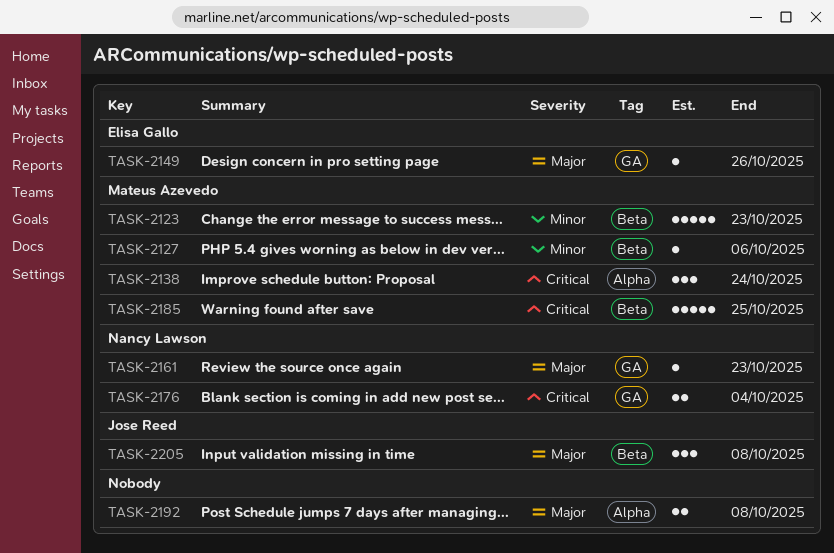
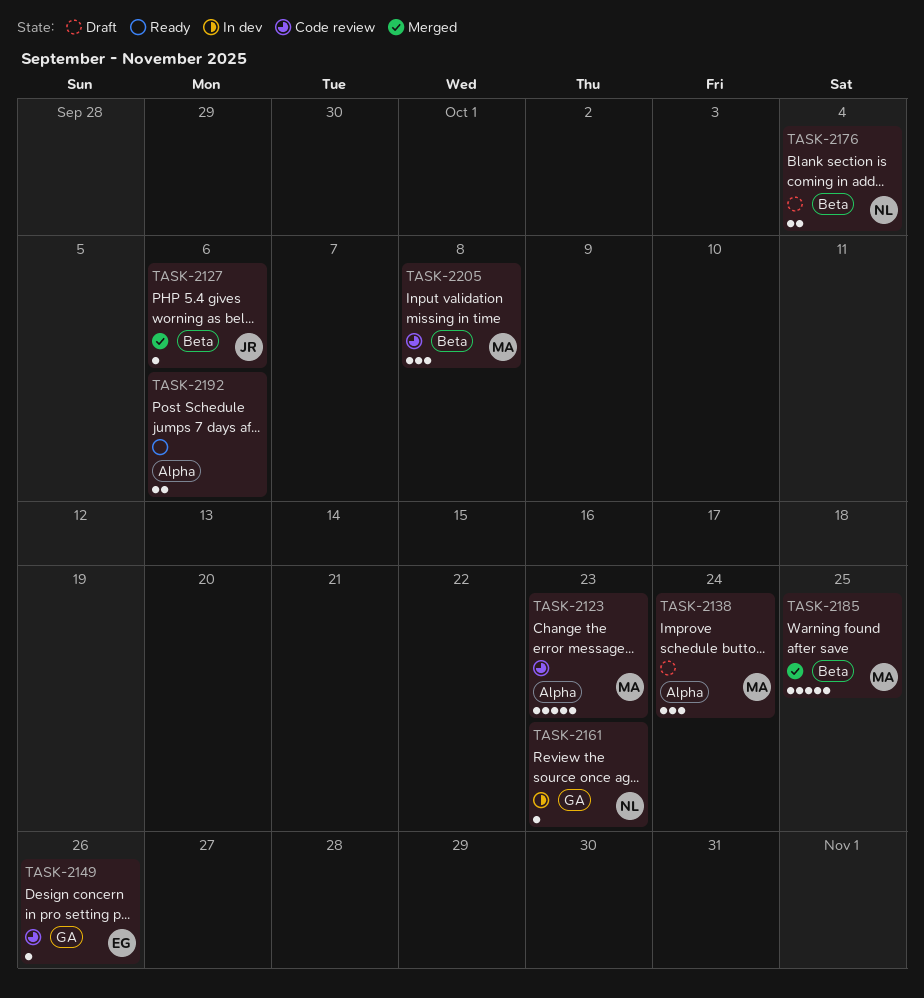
TASK-2123, label: Beta -> Alpha
TASK-2127, owner: Mateus Azevedo -> Jose Reed
TASK-2176, label: GA -> Beta
TASK-2192, due: Oct 8 -> Oct 6
TASK-2205, owner: Jose Reed -> Mateus Azevedo

